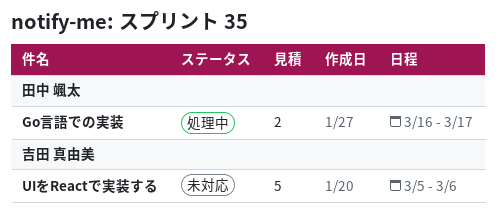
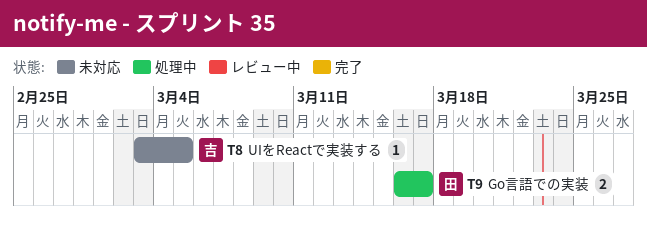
UIをReactで実装する, estimate: 5 -> 1
UIをReactで実装する, start: Mar 5 -> Mar 3
UIをReactで実装する, due: Mar 6 -> Mar 5

